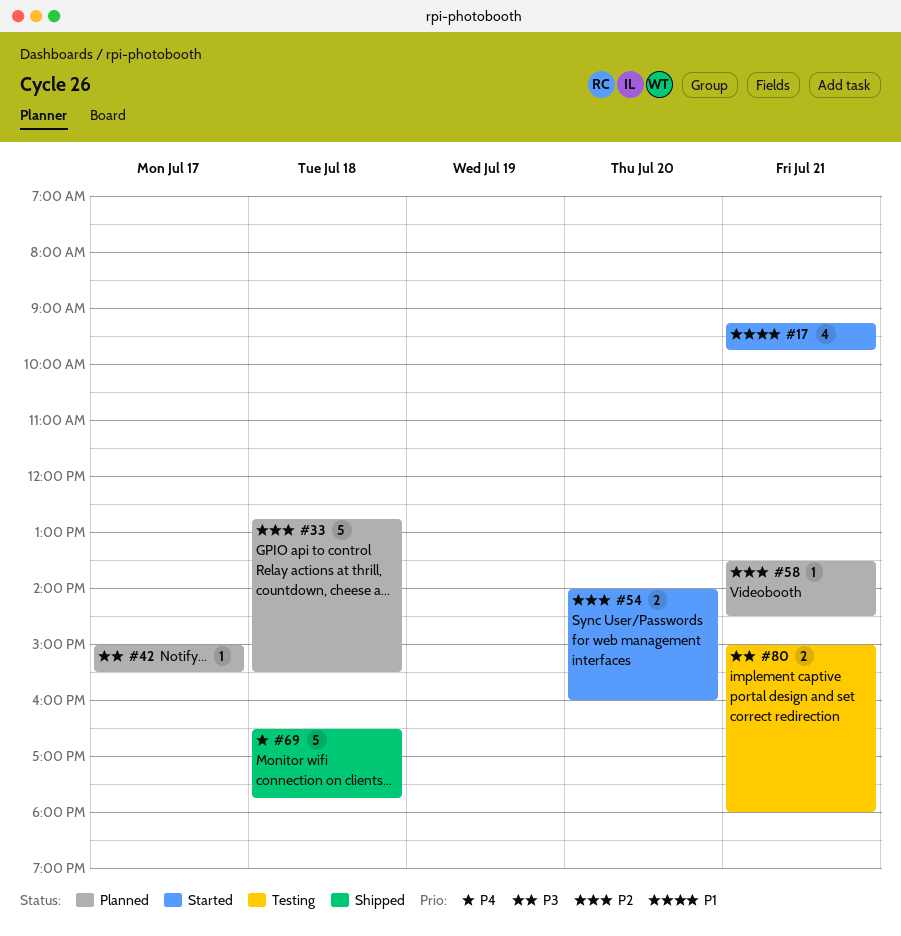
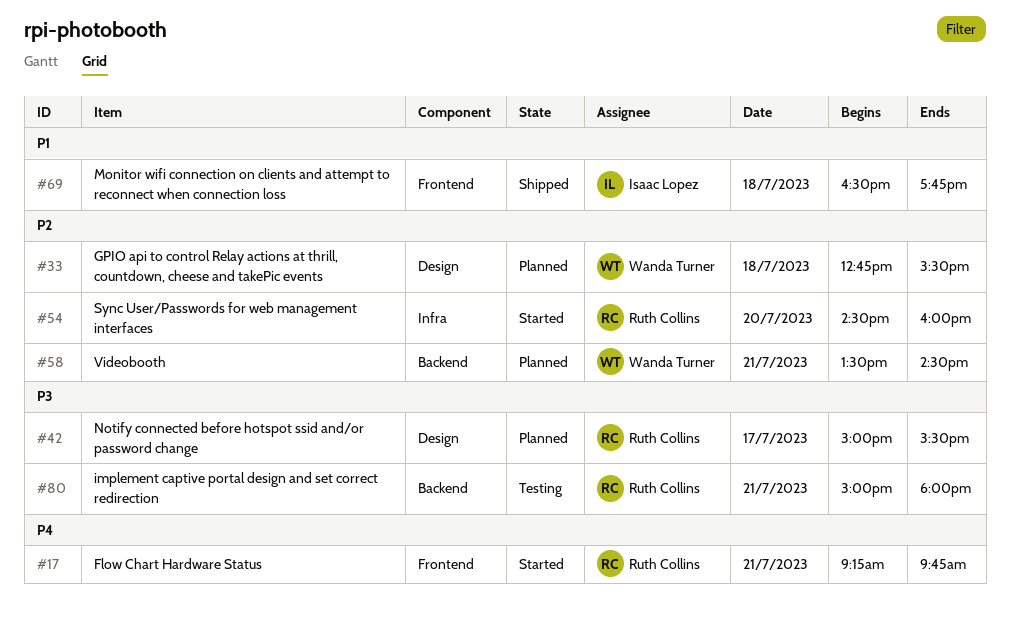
#17, priority: P1 -> P4
#54, begins: 14:00 -> 14:30
#69, priority: P4 -> P1

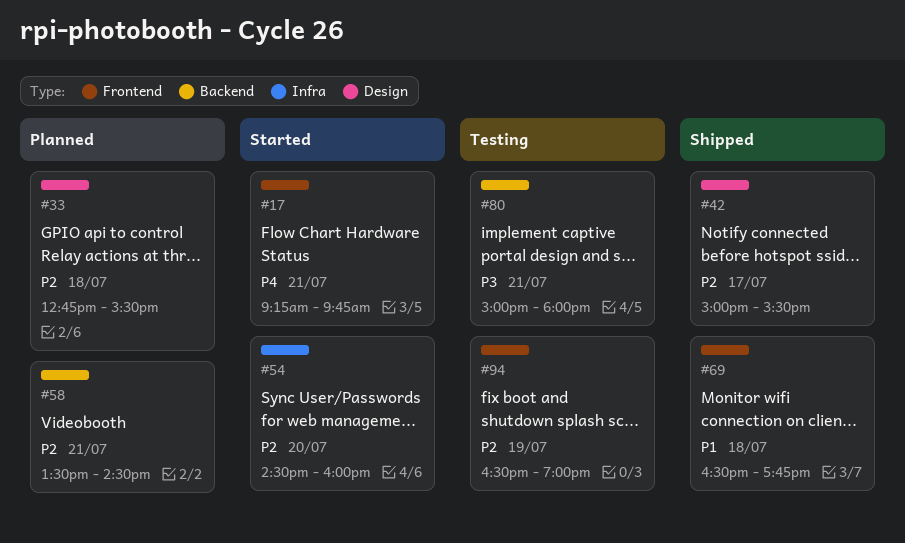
#42, status: Planned -> Shipped
#42, priority: P3 -> P2
#94: none -> present

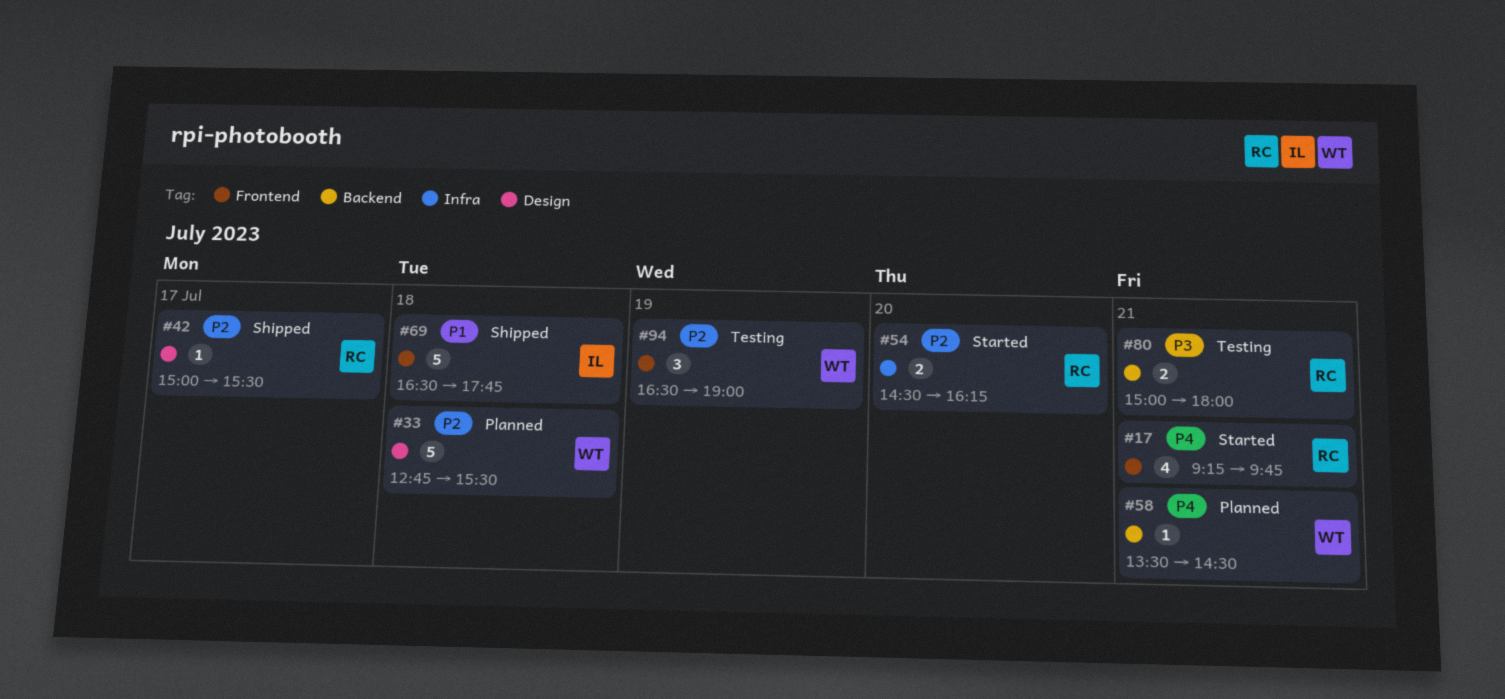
#54, ends: 16:00 -> 16:15
#58, priority: P2 -> P4

